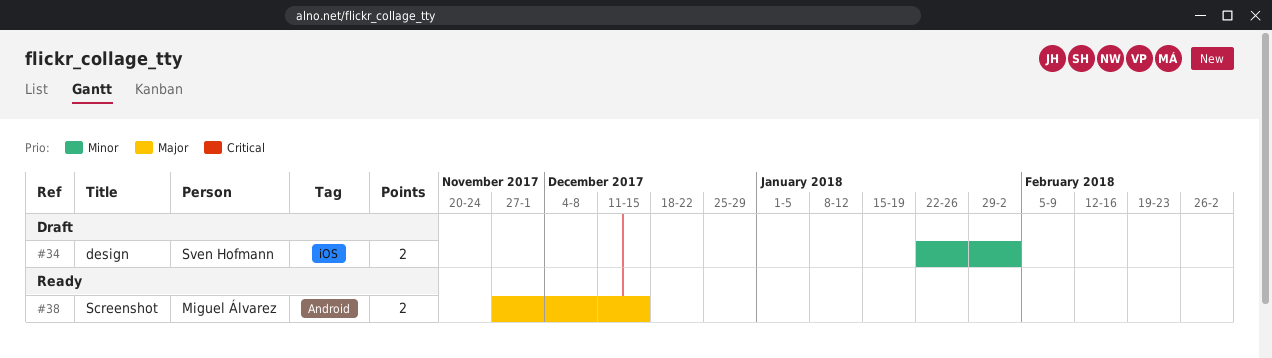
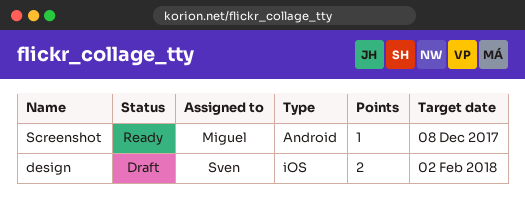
Screenshot, estimate: 2 -> 1
Screenshot, due: Dec 15 -> Dec 8

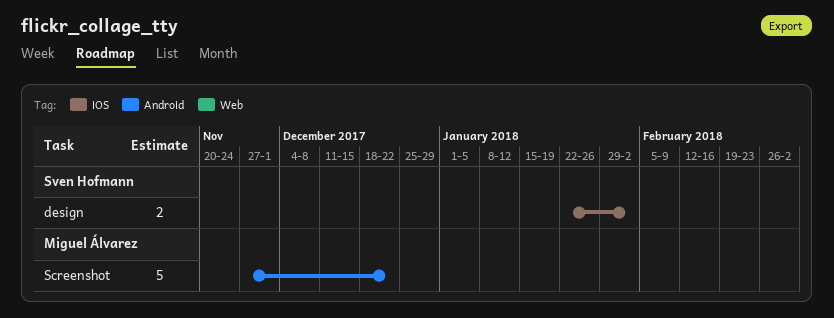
Screenshot, estimate: 1 -> 5
Screenshot, due: Dec 8 -> Dec 22

